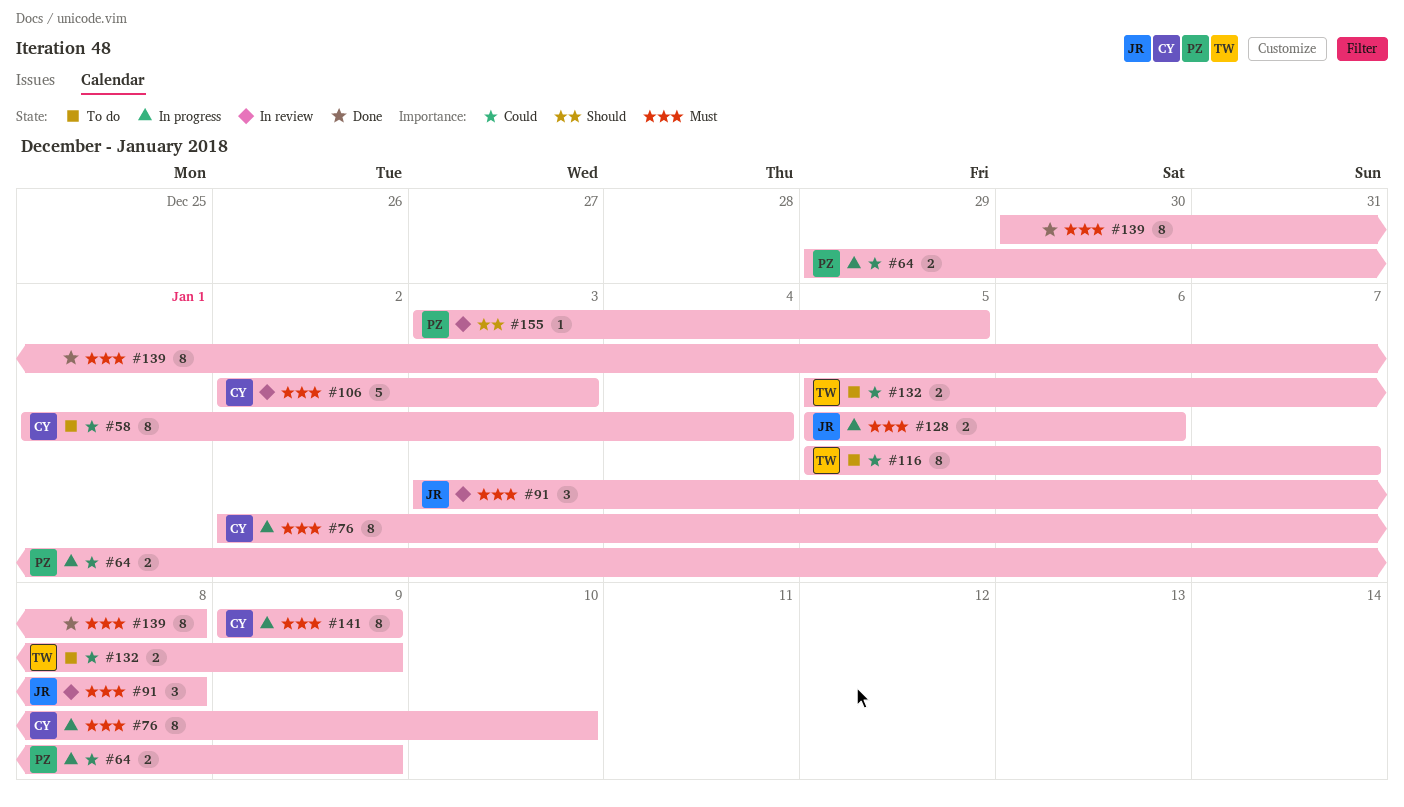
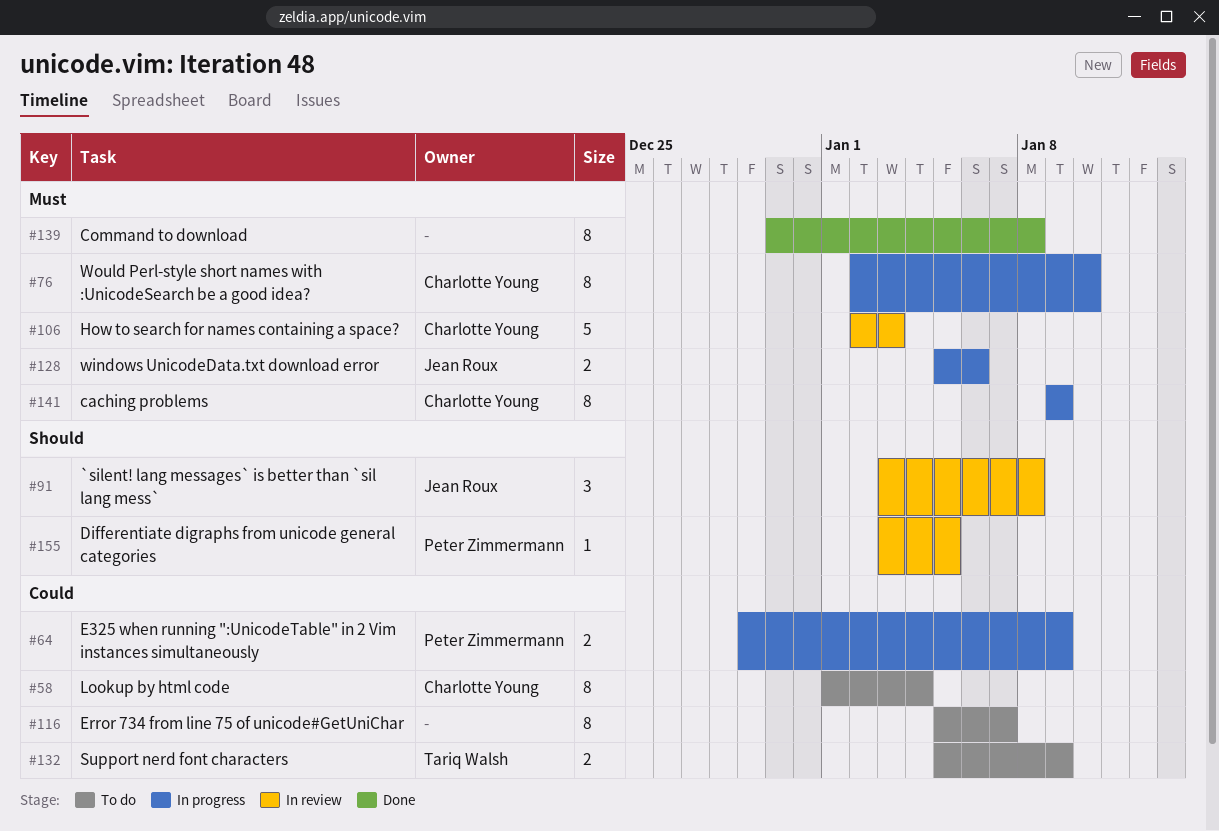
#91, priority: Must -> Should
#116, owner: Tariq Walsh -> none

